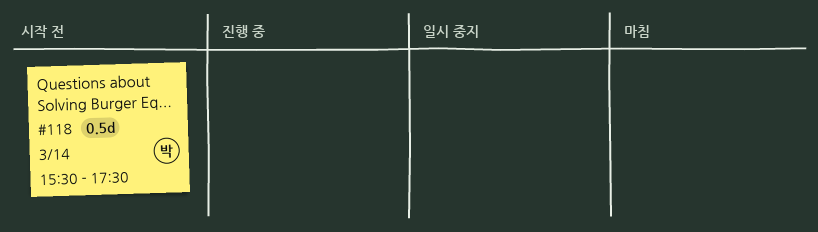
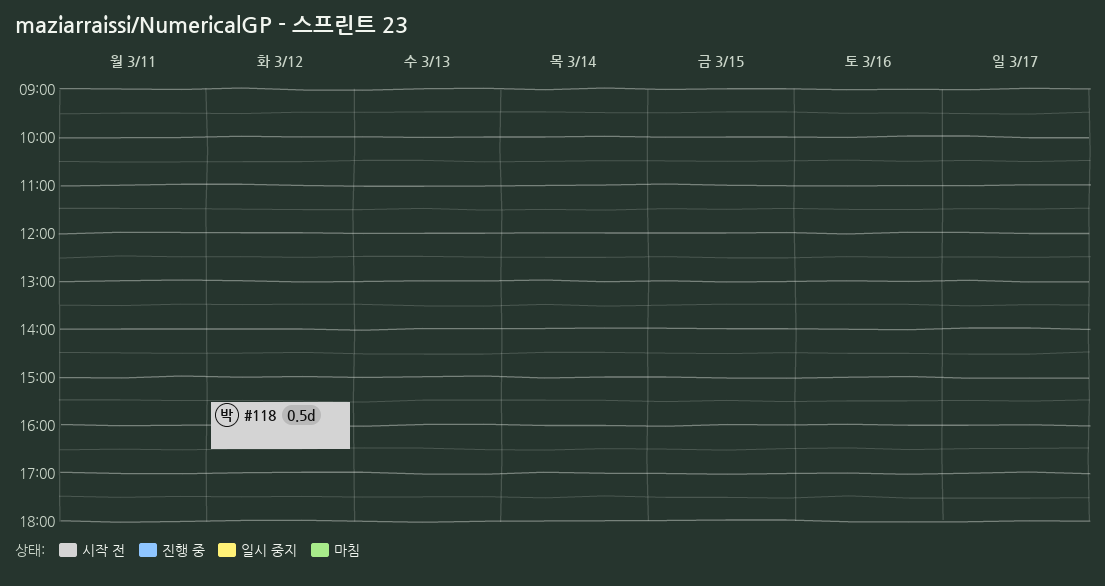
#118, day: Mar 14 -> Mar 12
#118, ends: 17:30 -> 16:30

